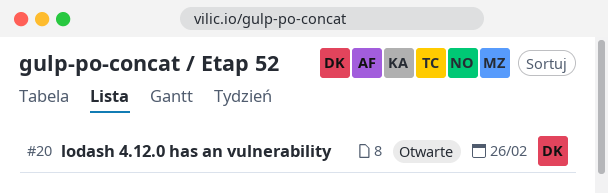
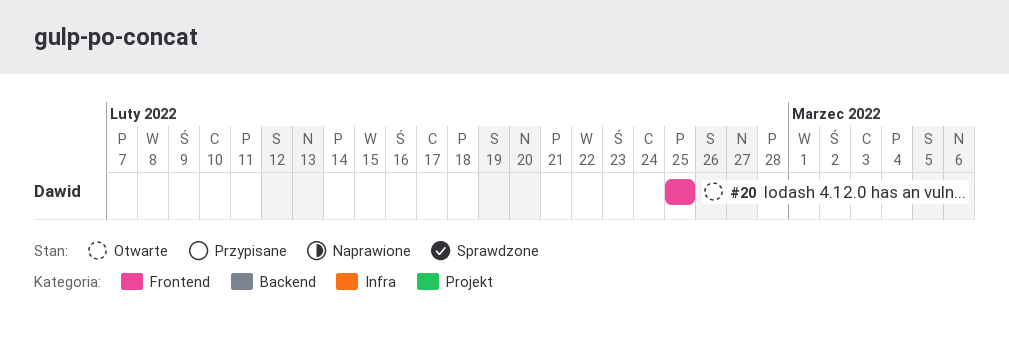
#20, due: Feb 26 -> Feb 25

